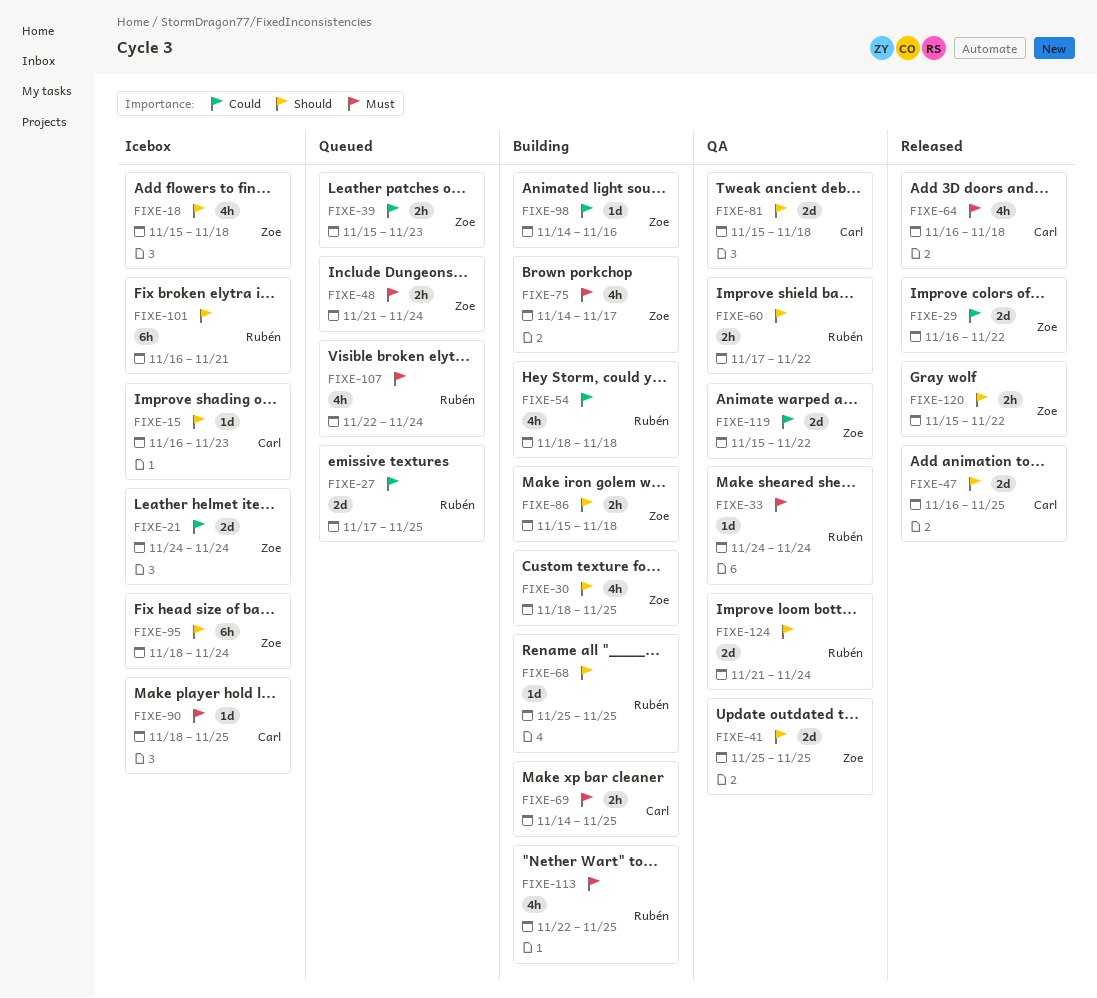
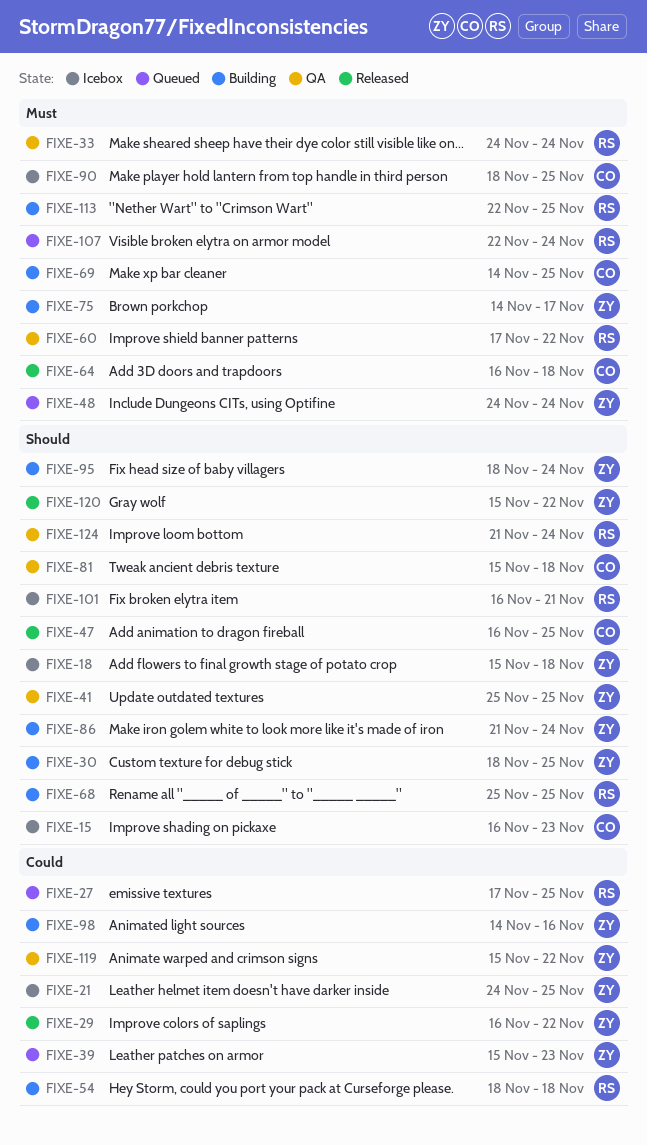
FIXE-21, due: Nov 24 -> Nov 25
FIXE-48, start: Nov 21 -> Nov 24
FIXE-60, priority: Should -> Must
FIXE-86, start: Nov 15 -> Nov 21
FIXE-86, due: Nov 18 -> Nov 24
FIXE-95, status: Icebox -> Building

